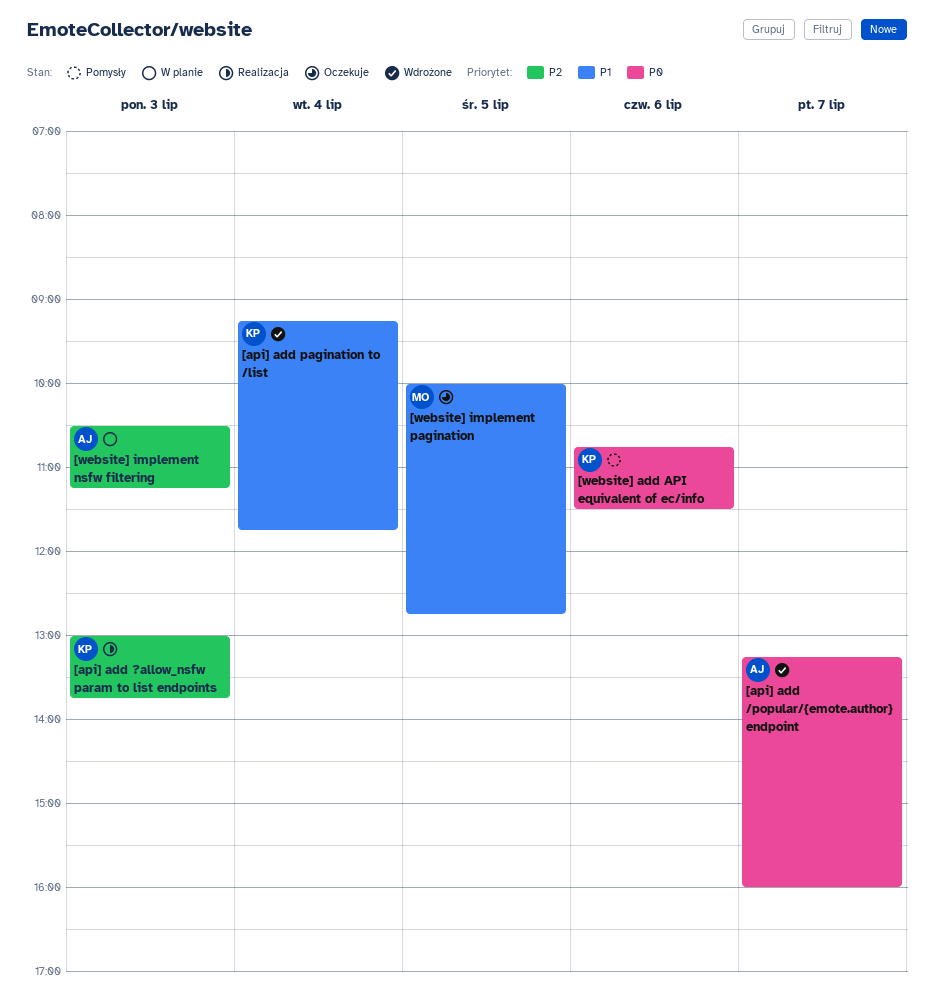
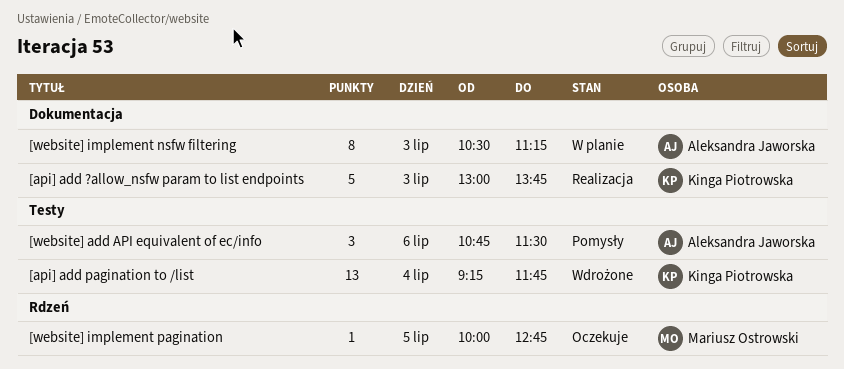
[api] add /popular/{emote.author} endpoint: present -> none
[website] add API equivalent of ec/info, owner: Kinga Piotrowska -> Aleksandra Jaworska

